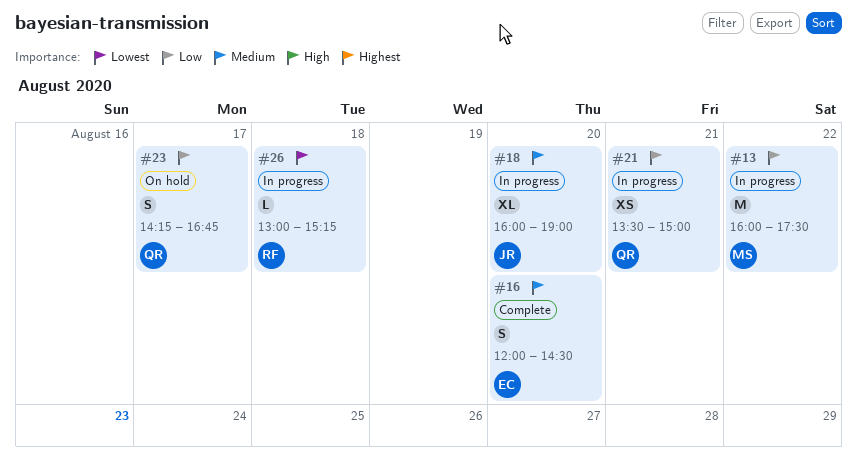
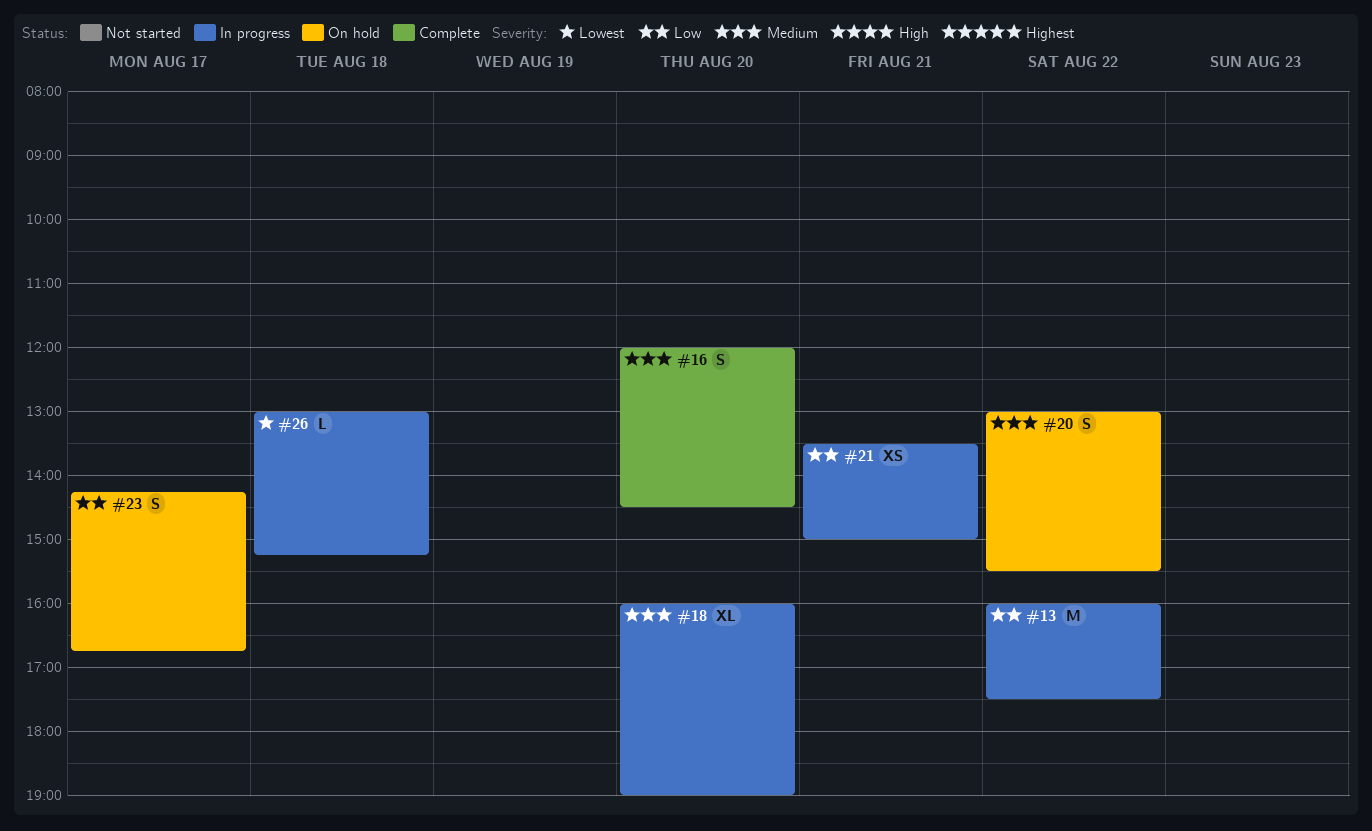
#20: none -> present

